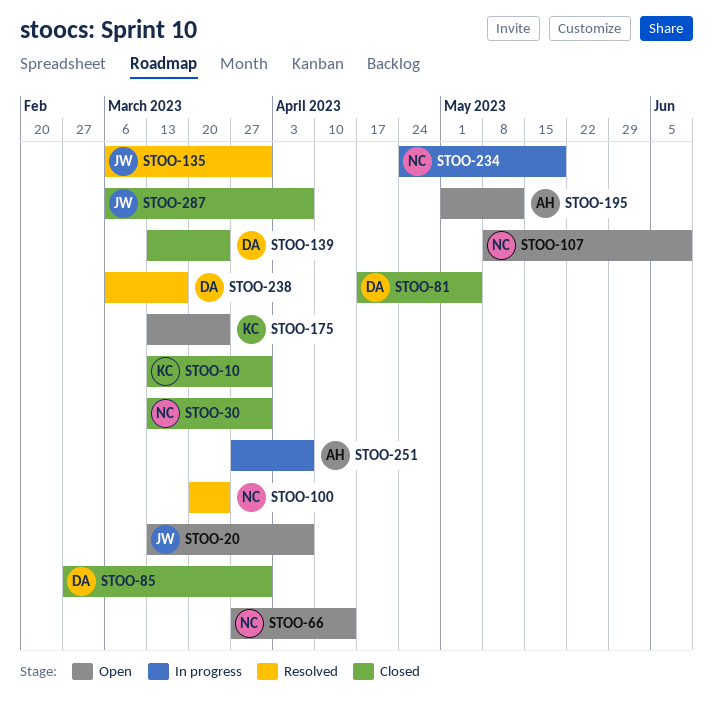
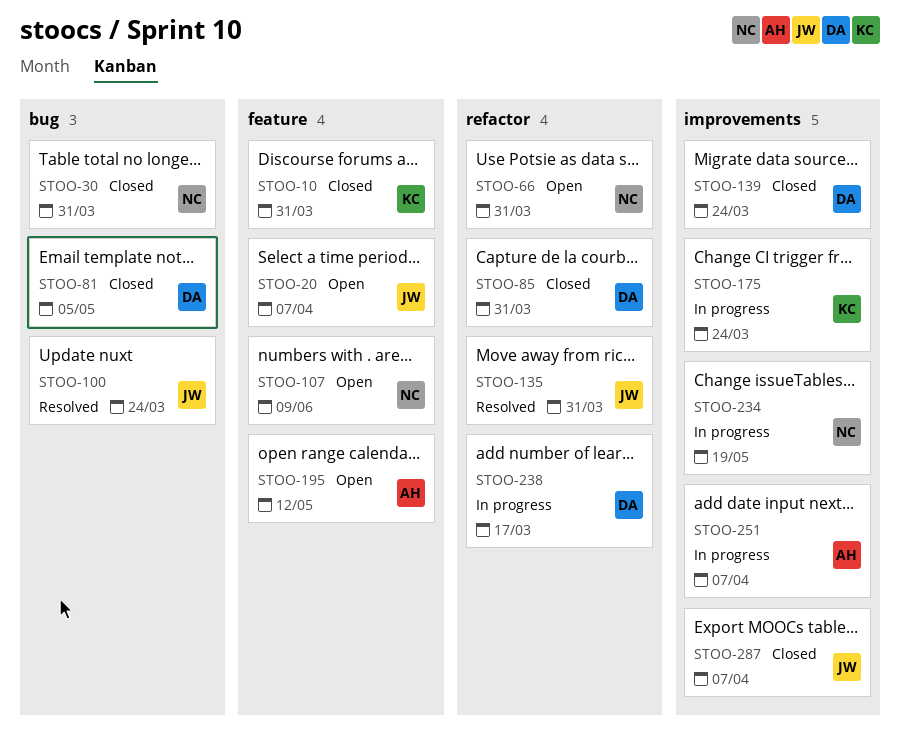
STOO-66, due: Apr 14 -> Mar 31
STOO-100, owner: NC -> JW
STOO-175, status: Open -> In progress
STOO-238, status: Resolved -> In progress

